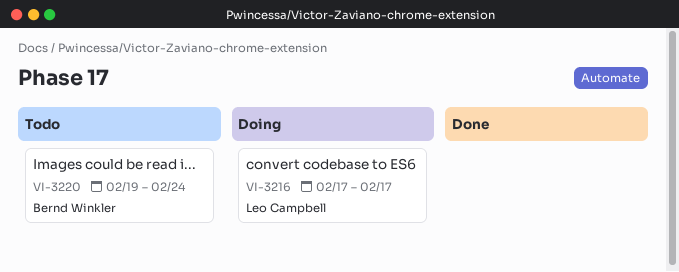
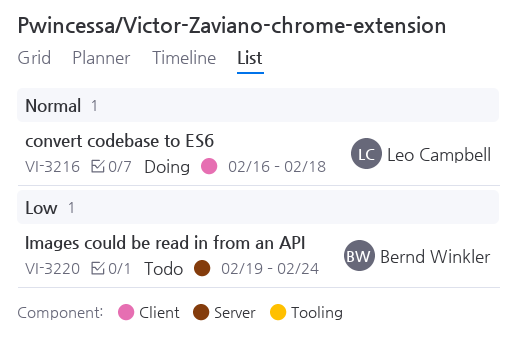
VI-3216, start: Feb 17 -> Feb 16
VI-3216, due: Feb 17 -> Feb 18

